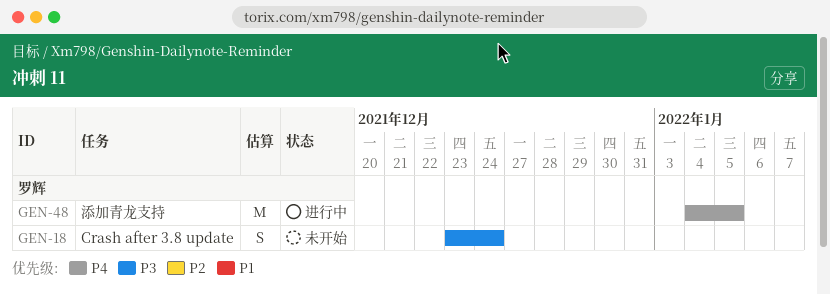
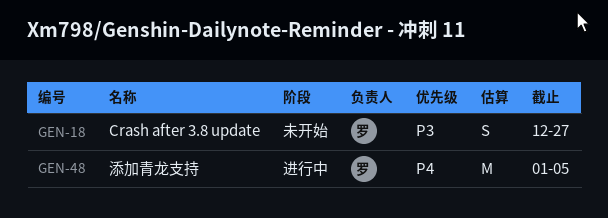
GEN-18, due: Dec 24 -> Dec 27

